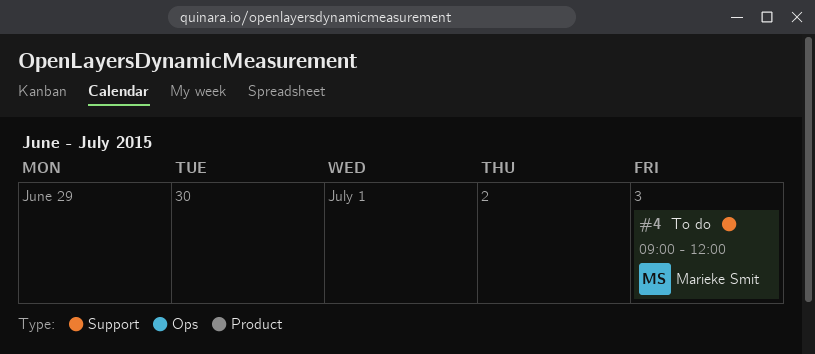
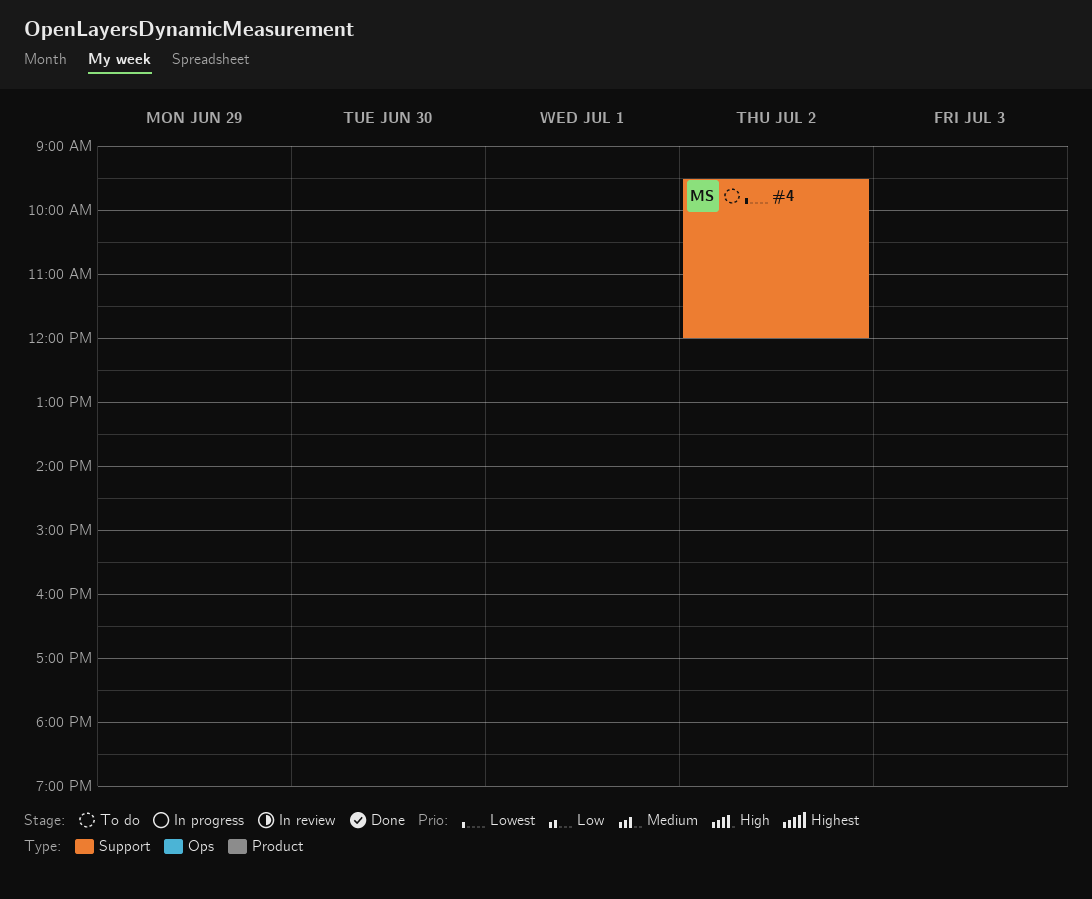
#4, day: Jul 3 -> Jul 2
#4, begins: 09:00 -> 09:30

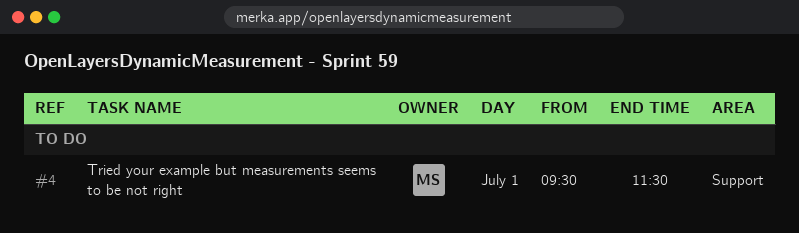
#4, day: Jul 2 -> Jul 1
#4, ends: 12:00 -> 11:30

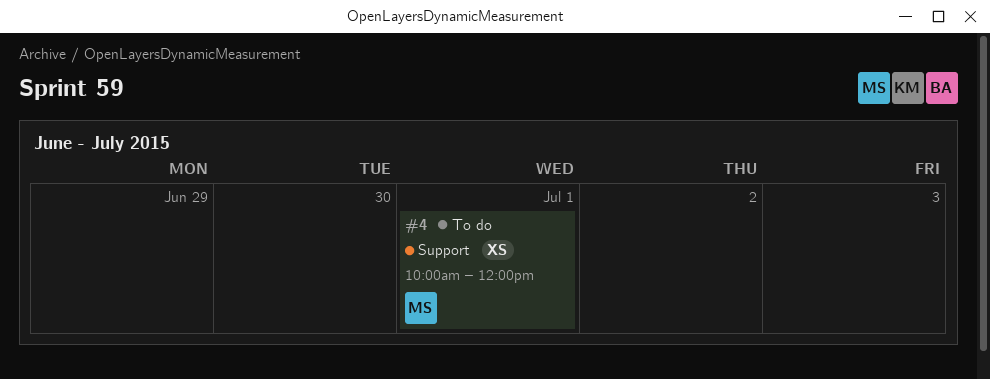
#4, begins: 09:30 -> 10:00
#4, ends: 11:30 -> 12:00

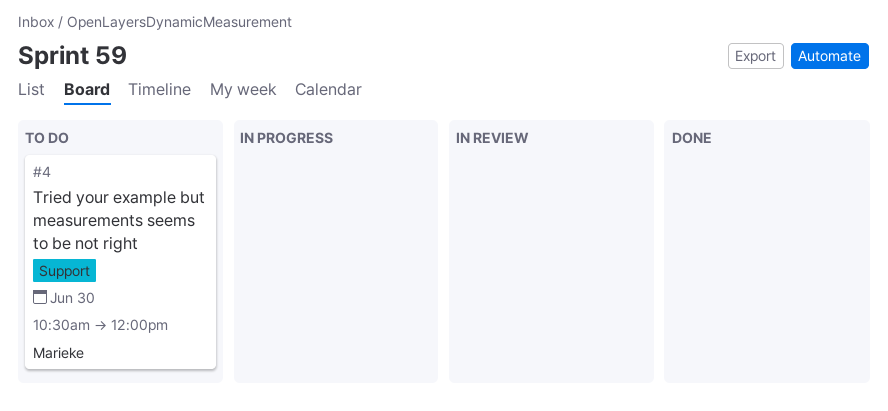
#4, day: Jul 1 -> Jun 30
#4, begins: 10:00 -> 10:30

